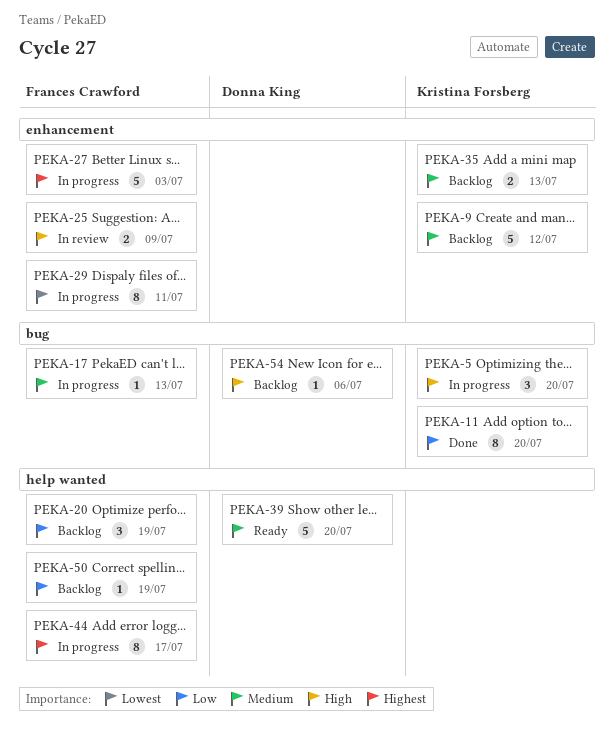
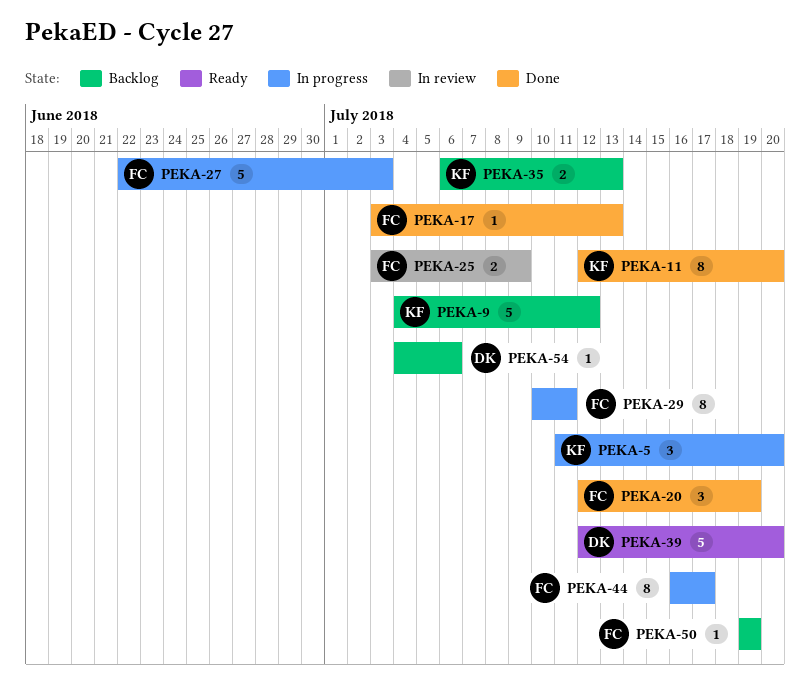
PEKA-17, status: In progress -> Done
PEKA-20, status: Backlog -> Done

